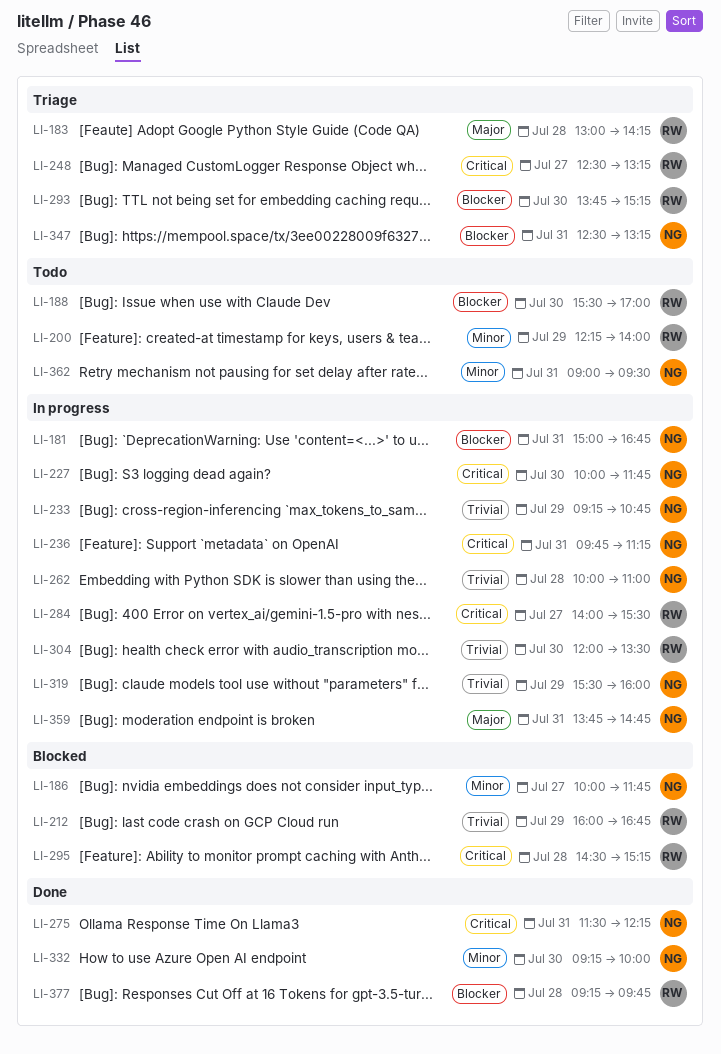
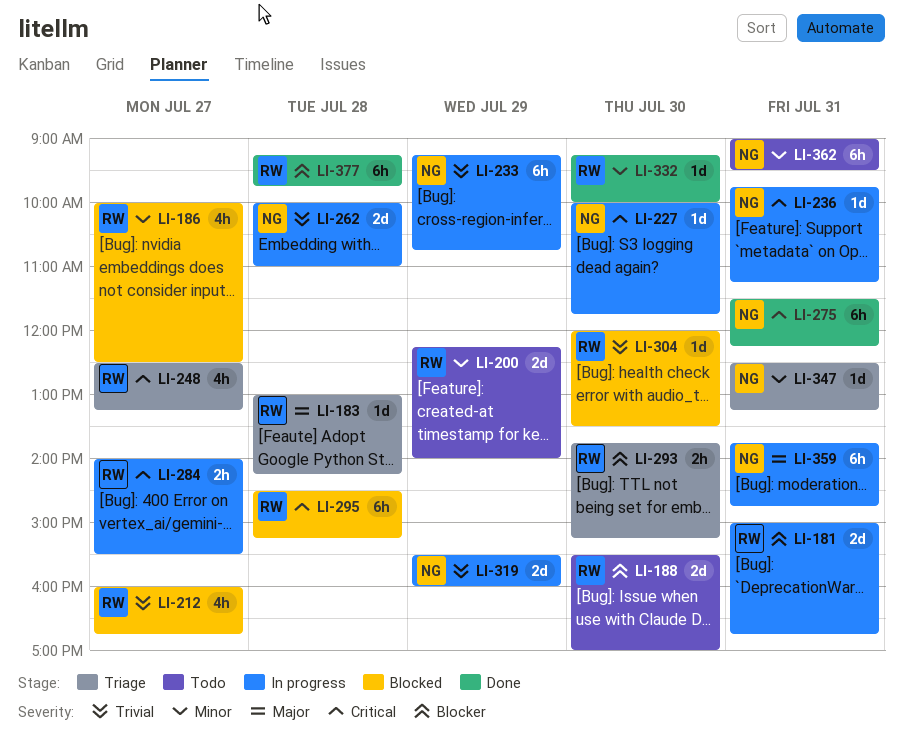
LI-181, owner: NG -> RW
LI-186, owner: NG -> RW
LI-186, ends: 11:45 -> 12:30
LI-212, day: Jul 29 -> Jul 27
LI-304, status: In progress -> Blocked
LI-332, owner: NG -> RW
LI-347, priority: Blocker -> Minor

